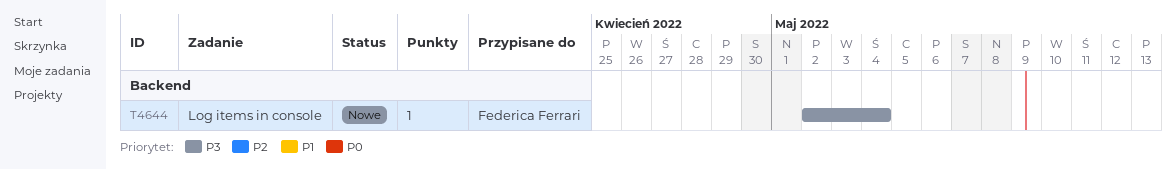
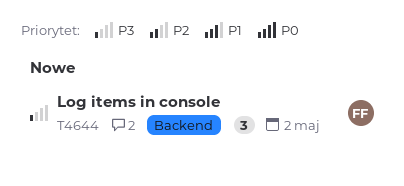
T4644, estimate: 1 -> 3
T4644, due: May 4 -> May 2

